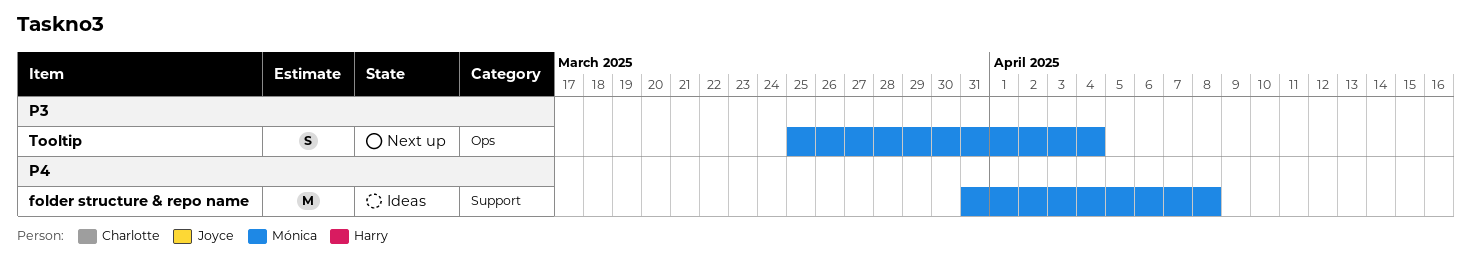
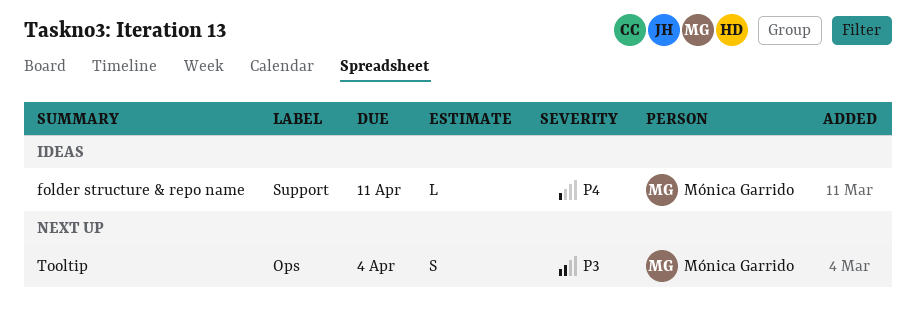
folder structure & repo name, estimate: M -> L
folder structure & repo name, due: Apr 8 -> Apr 11

